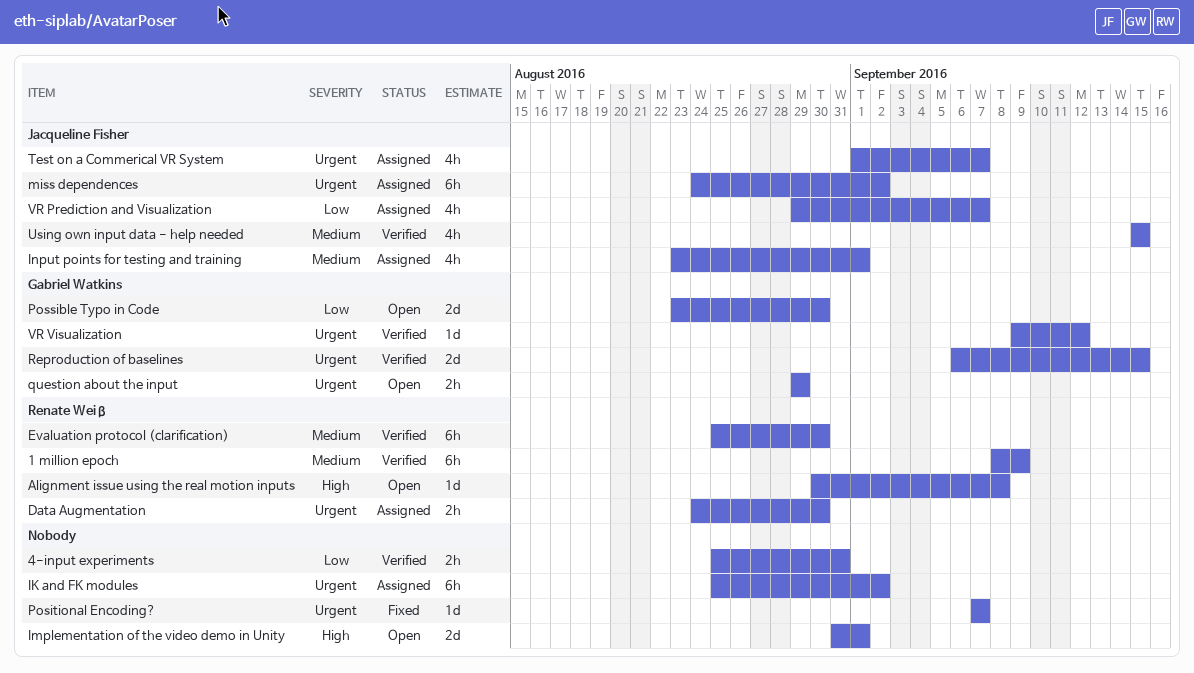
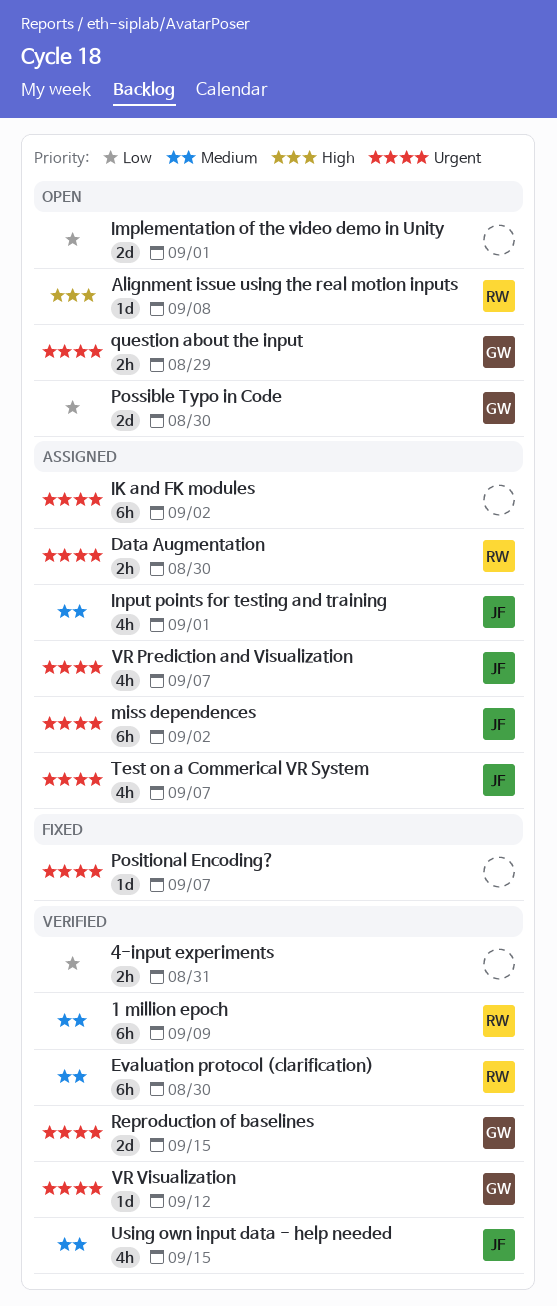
Implementation of the video demo in Unity, priority: High -> Low
VR Prediction and Visualization, priority: Low -> Urgent

